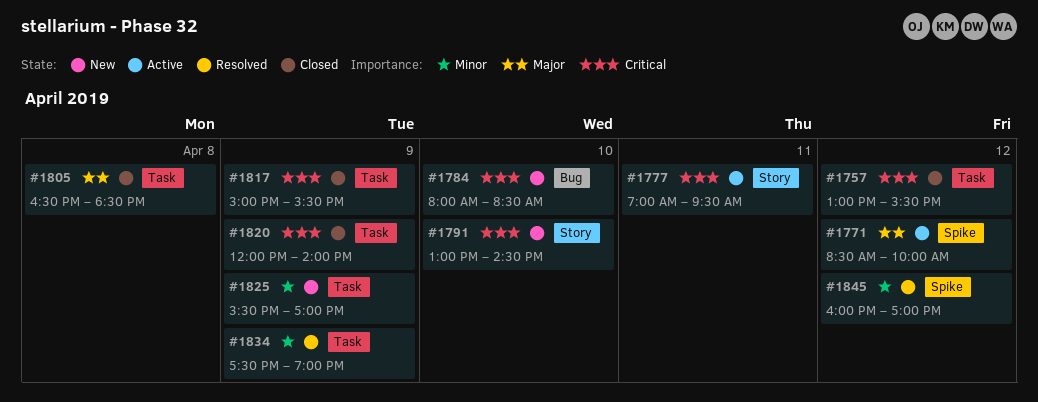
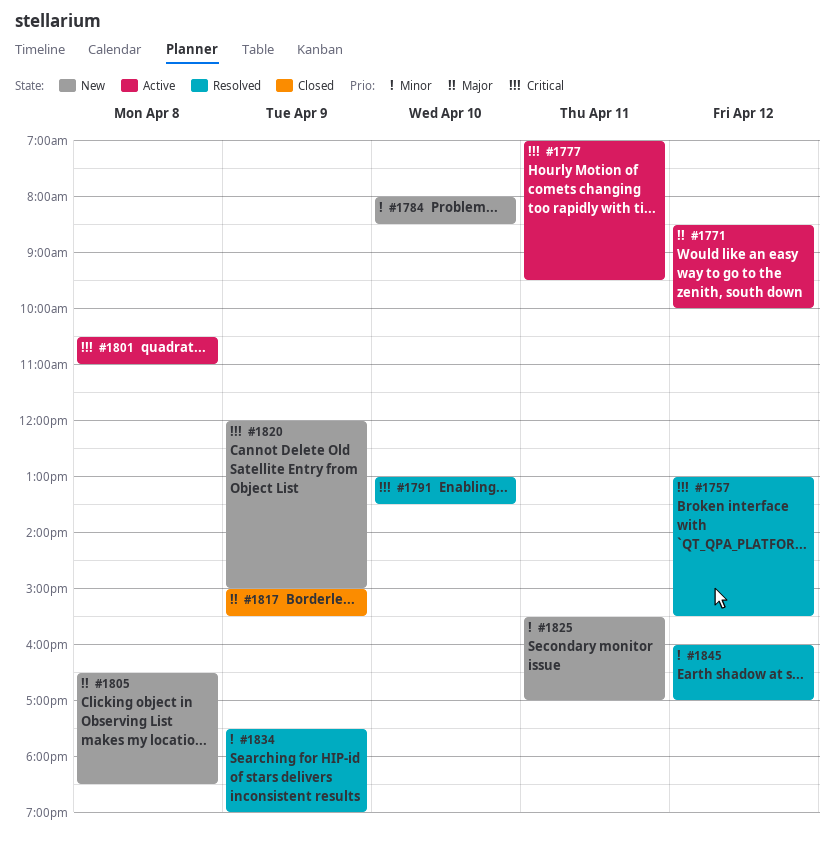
#1757, status: Closed -> Resolved
#1784, priority: Critical -> Minor
#1791, status: New -> Resolved
#1791, ends: 14:30 -> 13:30
#1801: none -> present
#1805, status: Closed -> New
#1817, priority: Critical -> Major
#1820, status: Closed -> New
#1820, ends: 14:00 -> 15:00
#1825, day: Apr 9 -> Apr 11

